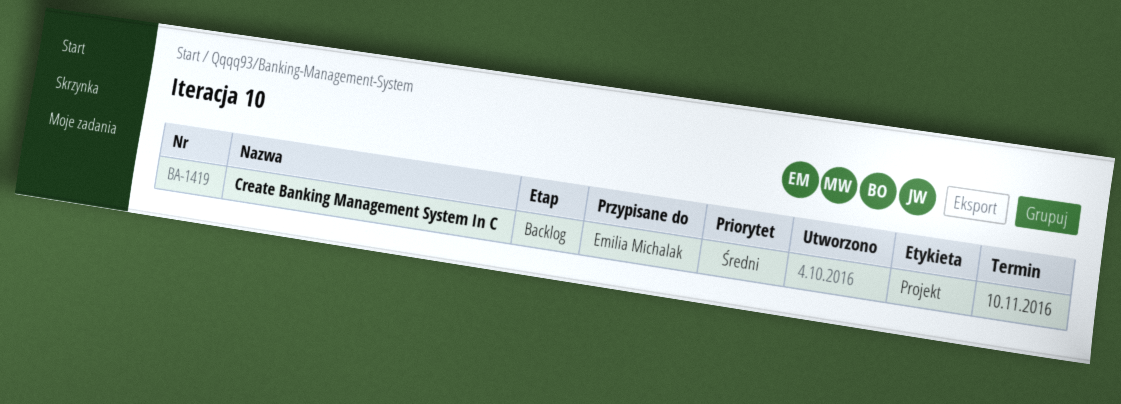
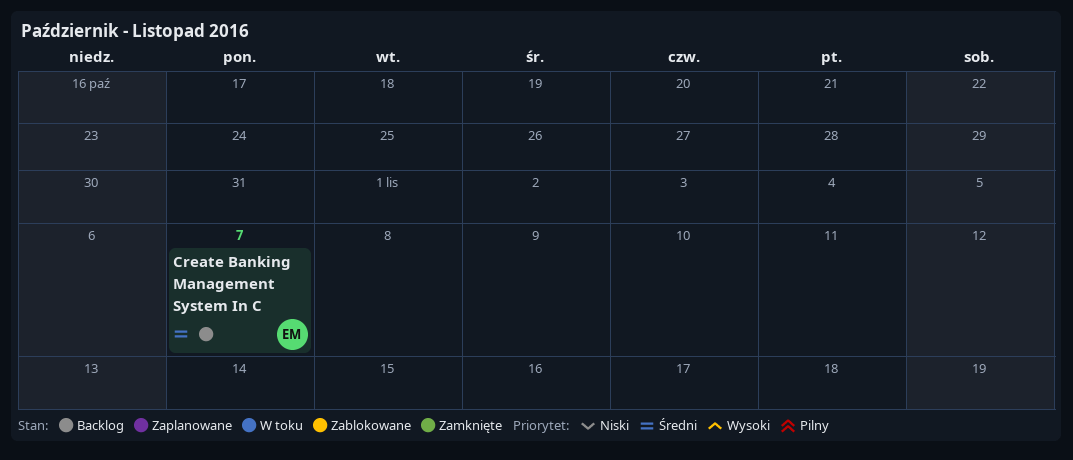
Create Banking Management System In C, due: Nov 10 -> Nov 7

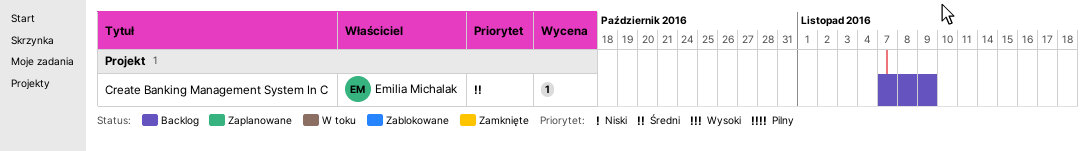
Create Banking Management System In C, due: Nov 7 -> Nov 9

